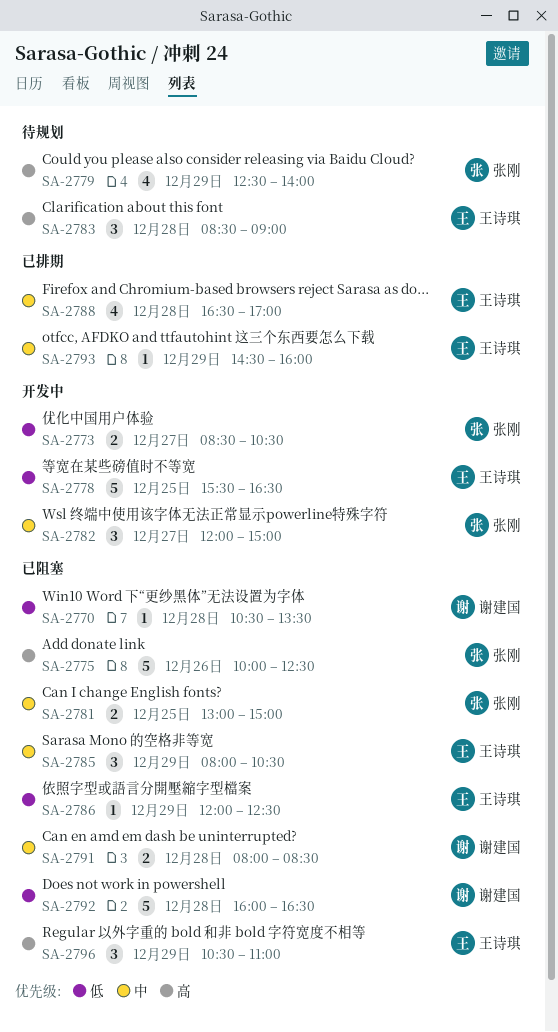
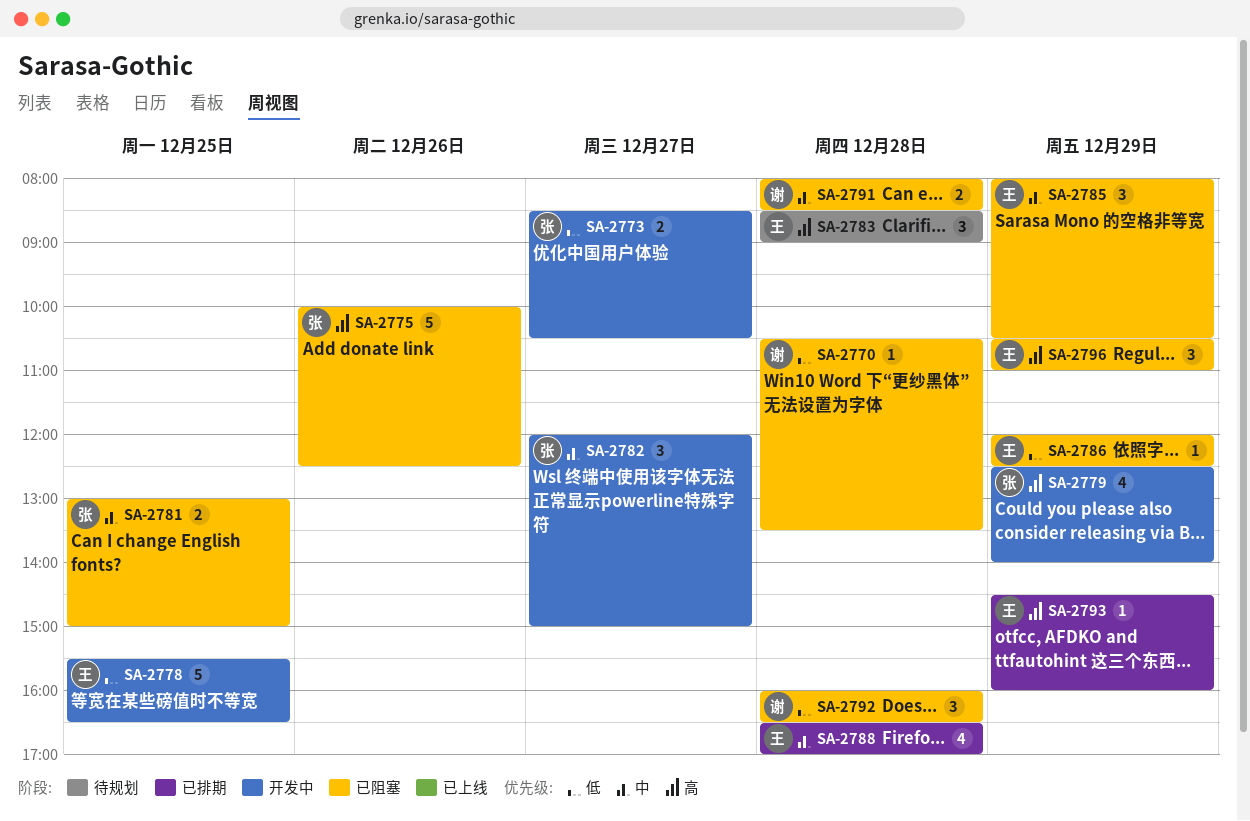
SA-2779, status: 待规划 -> 开发中
SA-2792, estimate: 5 -> 3
SA-2793, priority: 中 -> 高

